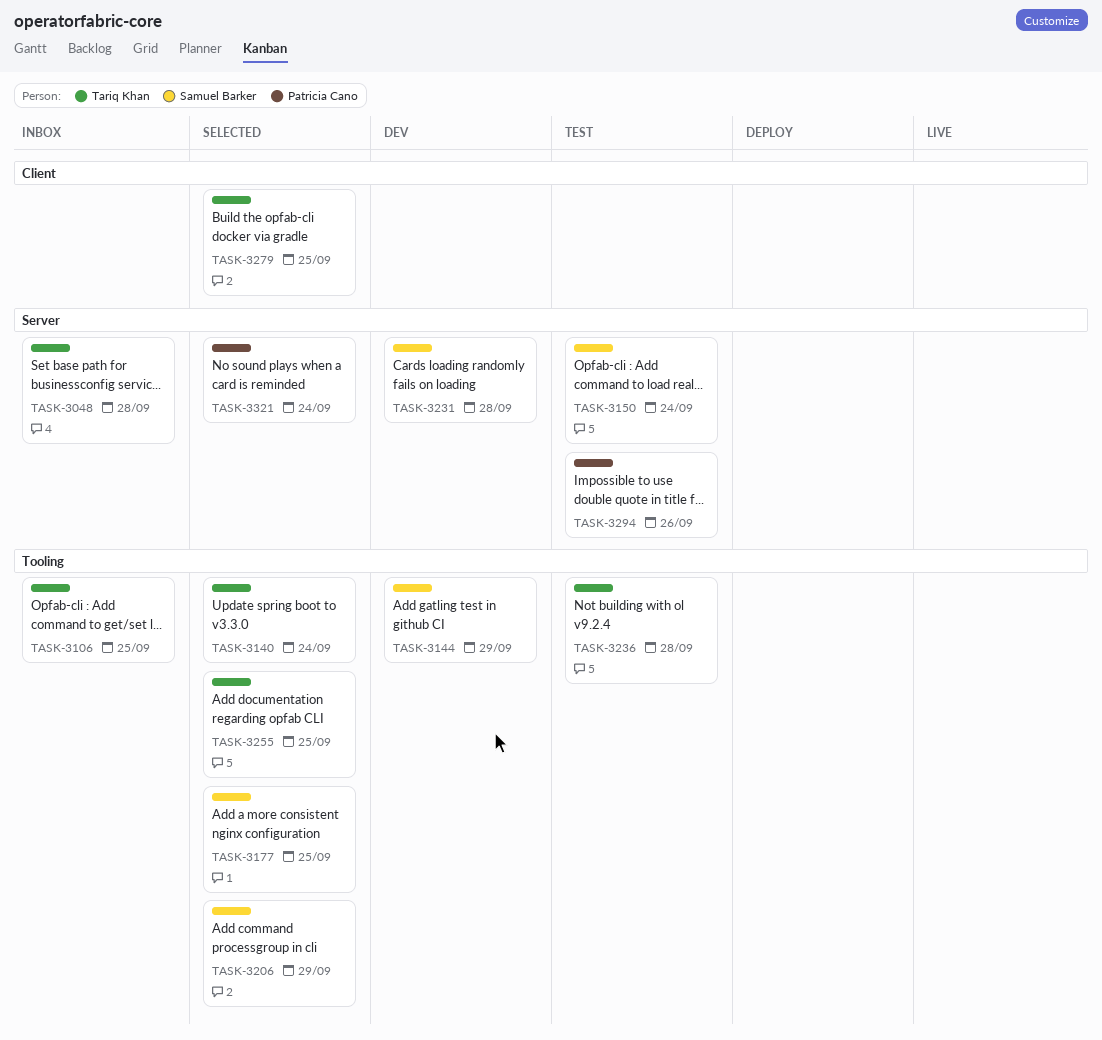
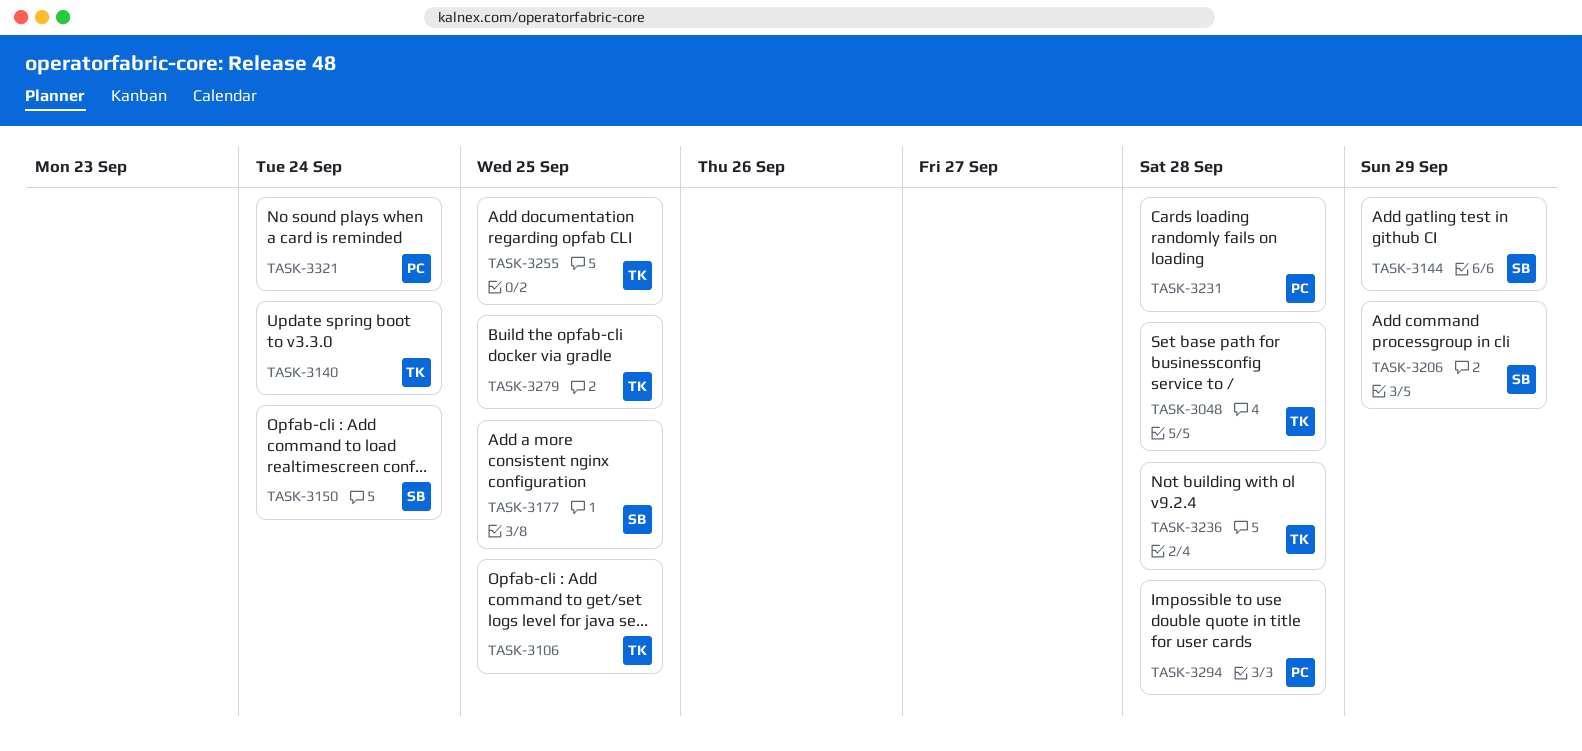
TASK-3231, owner: Samuel Barker -> Patricia Cano
TASK-3294, due: Sep 26 -> Sep 28

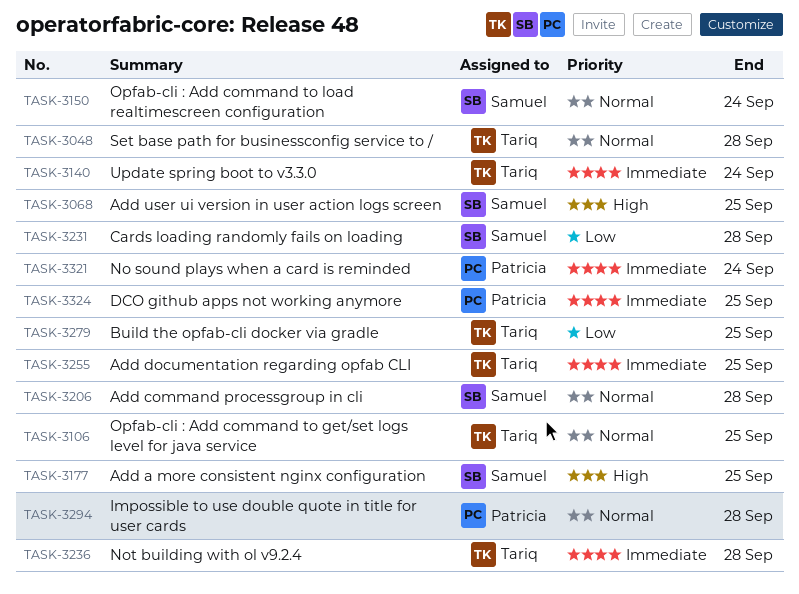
TASK-3068: none -> present
TASK-3144: present -> none
TASK-3206, due: Sep 29 -> Sep 28
TASK-3231, owner: Patricia -> Samuel
TASK-3324: none -> present

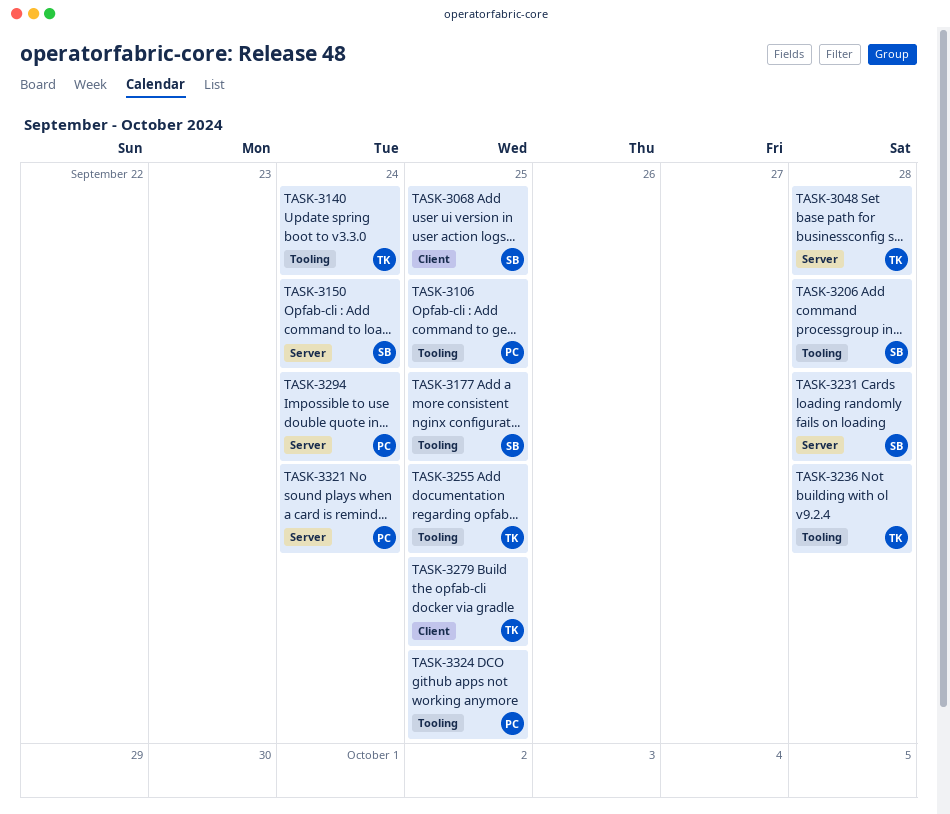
TASK-3106, owner: Tariq -> Patricia
TASK-3294, due: Sep 28 -> Sep 24

